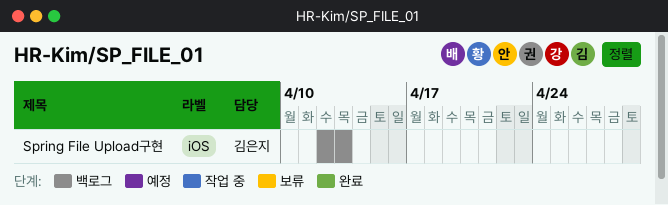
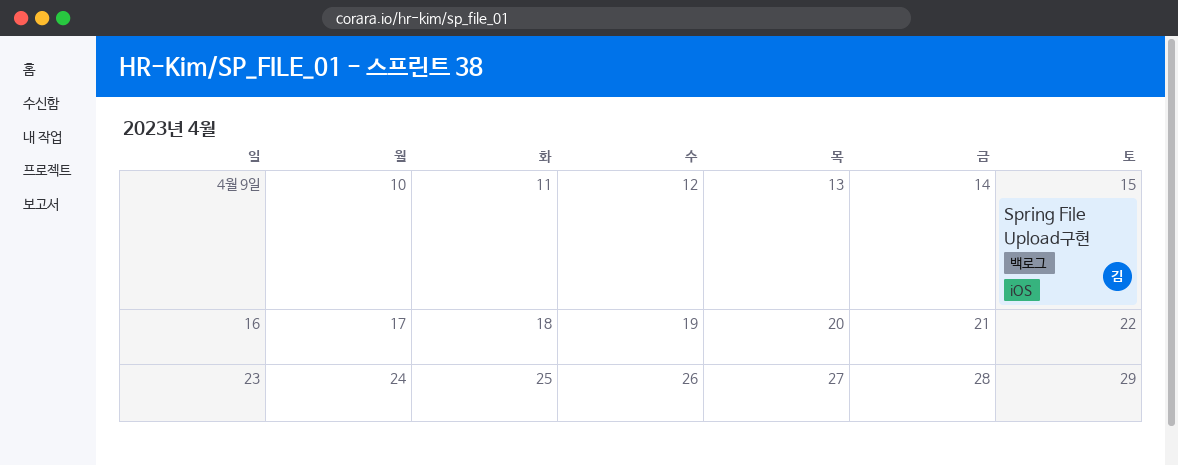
Spring File Upload구현, due: Apr 13 -> Apr 15

